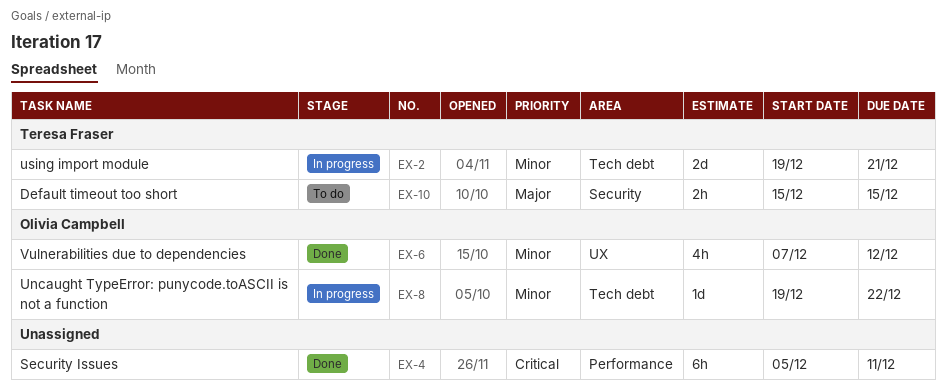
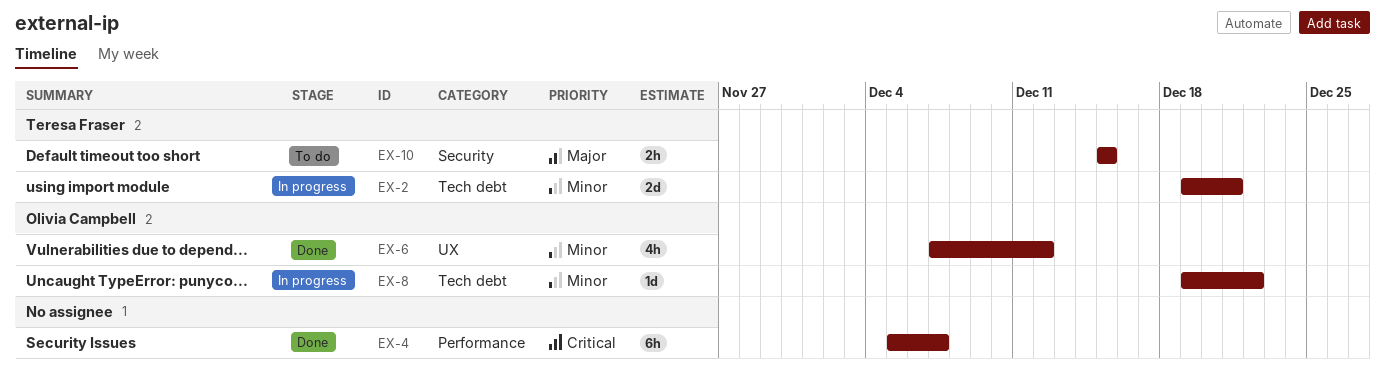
EX-4, due: Dec 11 -> Dec 7

